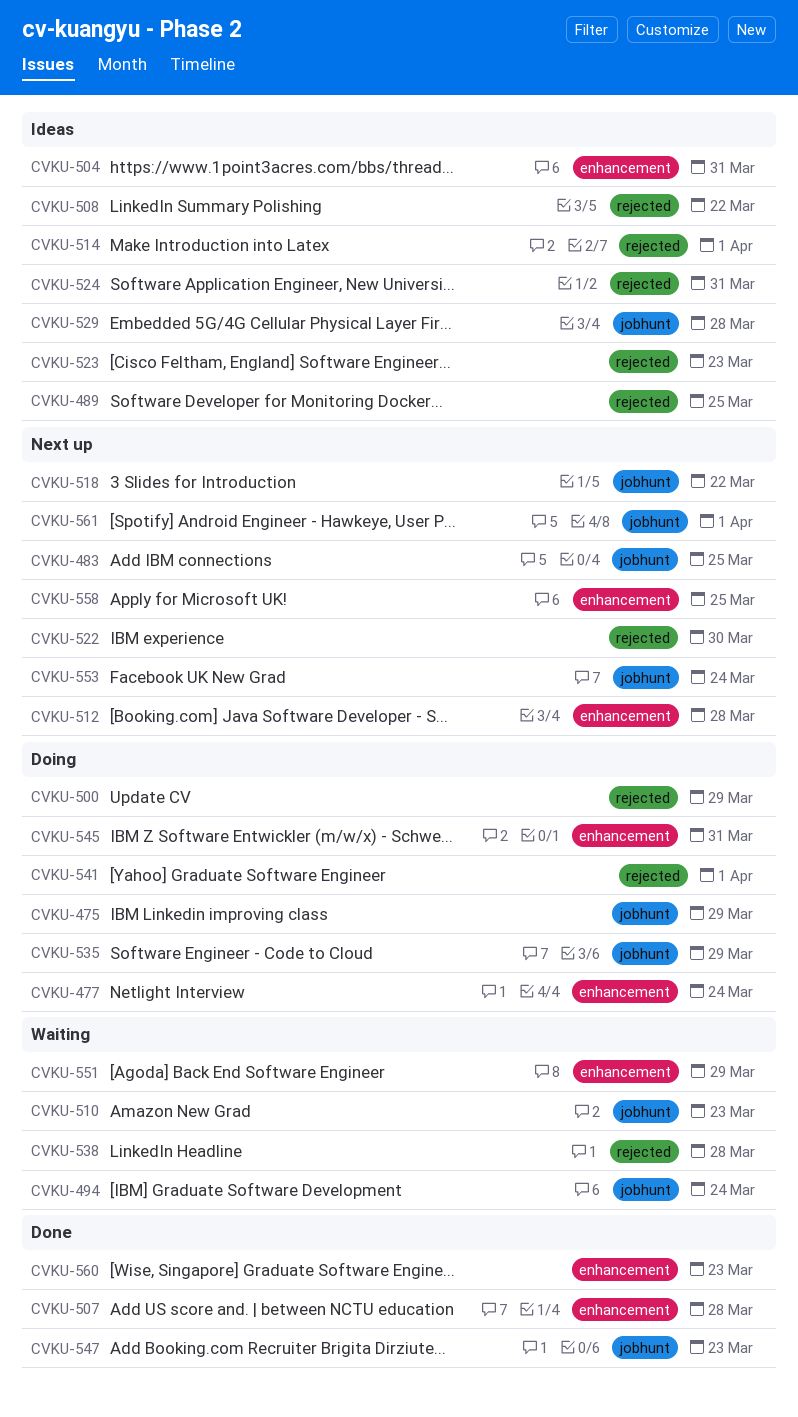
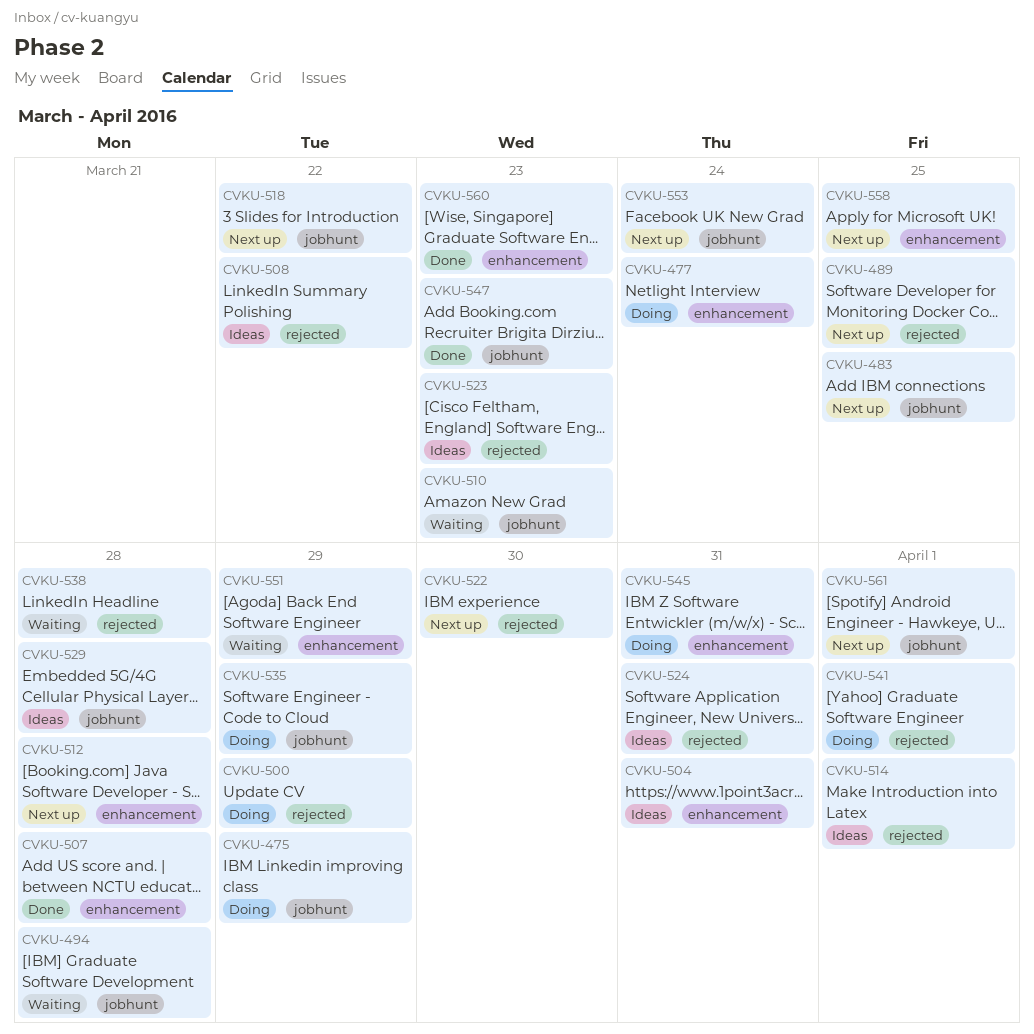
CVKU-489, status: Ideas -> Next up
CVKU-494, due: Mar 24 -> Mar 28

